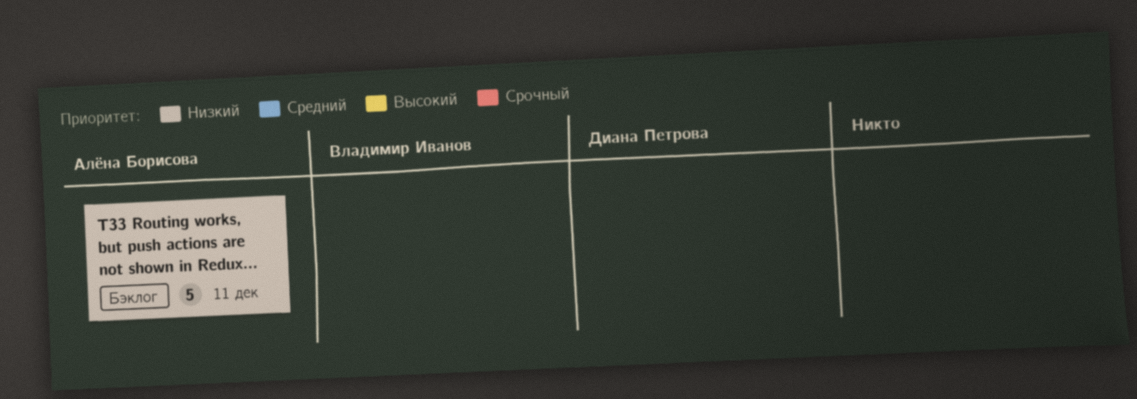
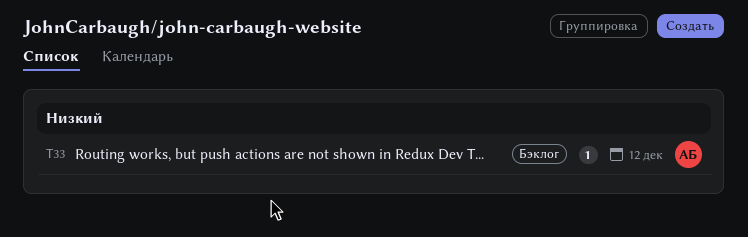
T33, estimate: 5 -> 1
T33, due: Dec 11 -> Dec 12

